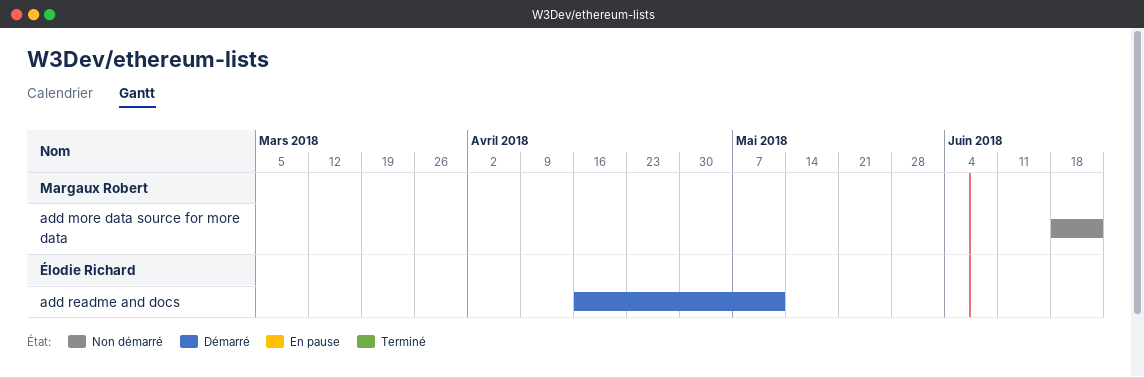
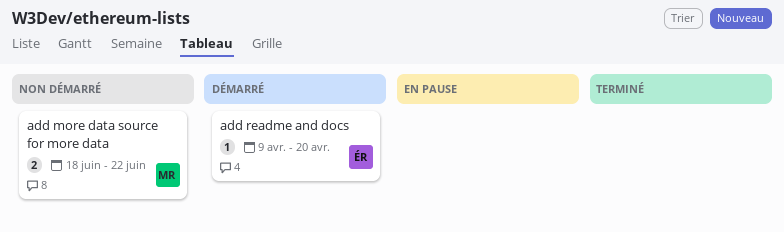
add readme and docs, start: Apr 16 -> Apr 9
add readme and docs, due: May 11 -> Apr 20

